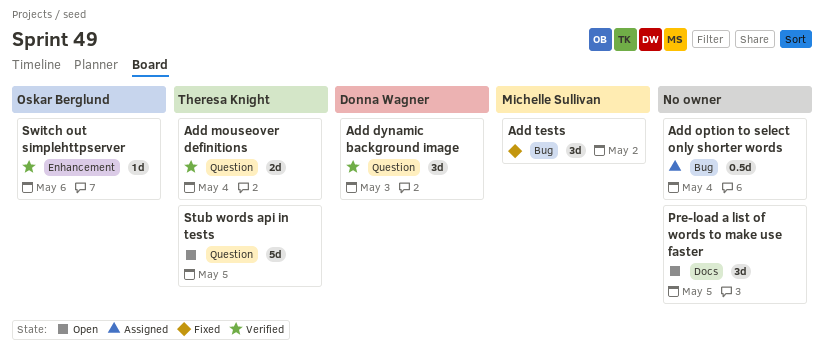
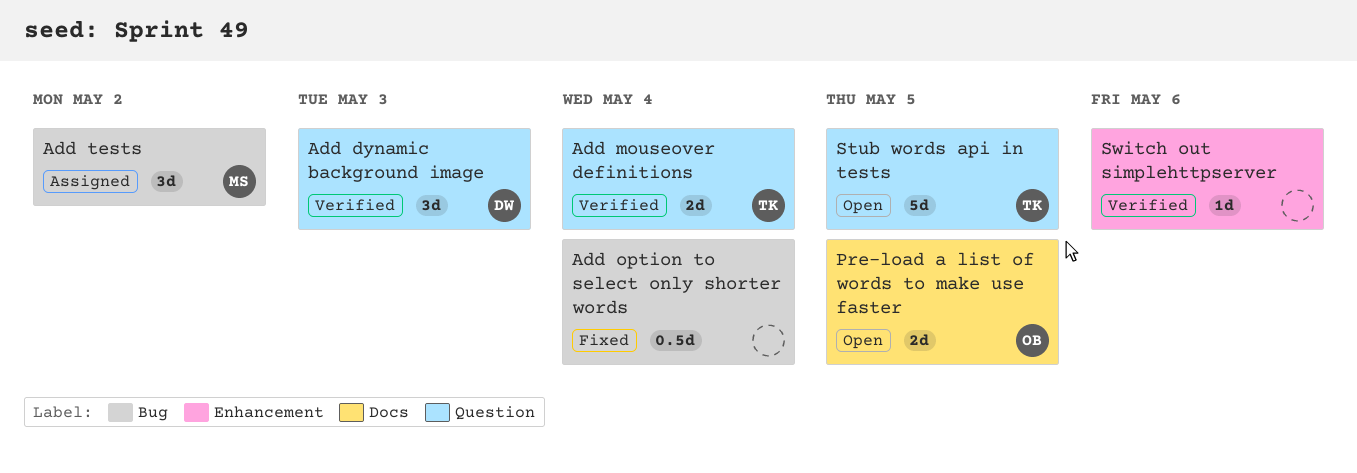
Add option to select only shorter words, status: Assigned -> Fixed
Add tests, status: Fixed -> Assigned
Pre-load a list of words to make use faster, owner: none -> Oskar Berglund
Pre-load a list of words to make use faster, estimate: 3d -> 2d
Switch out simplehttpserver, owner: Oskar Berglund -> none

